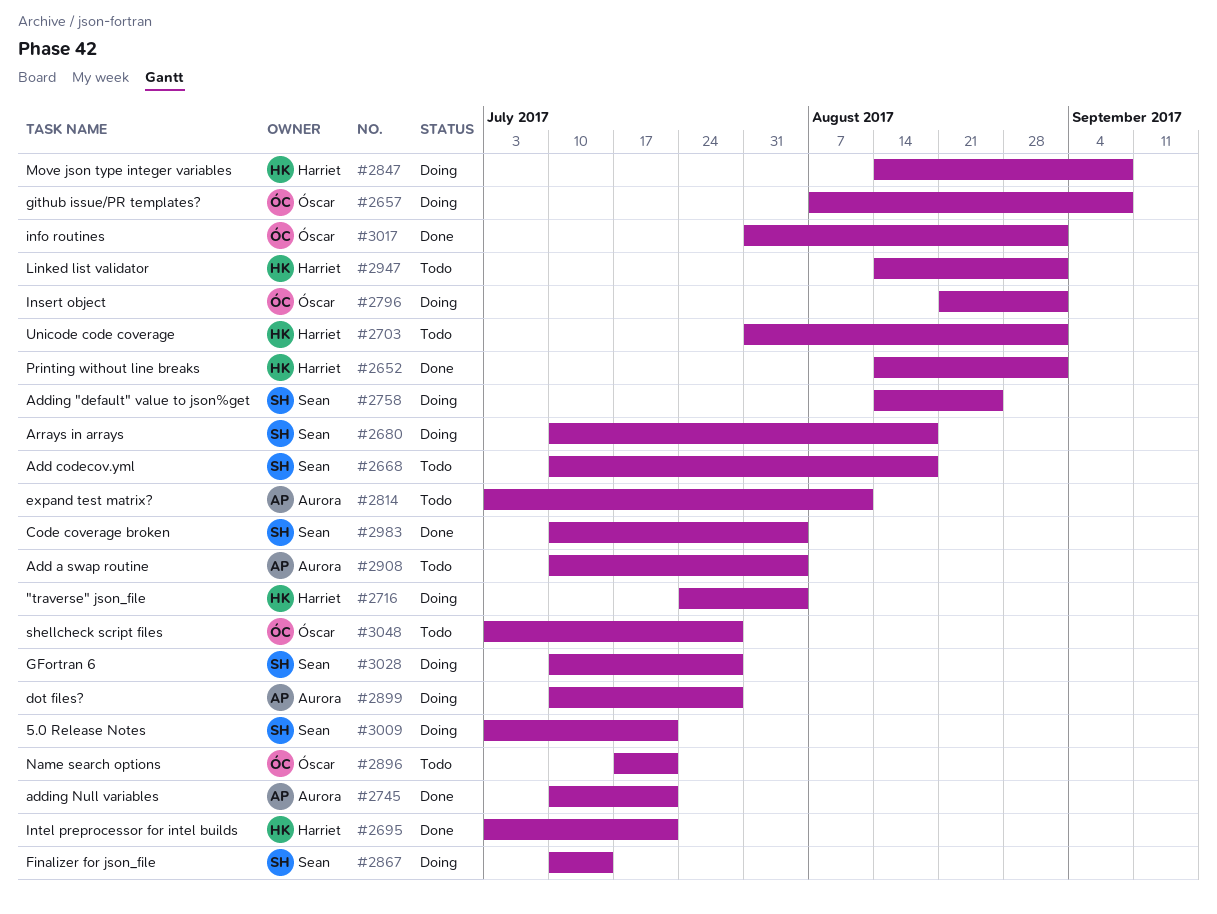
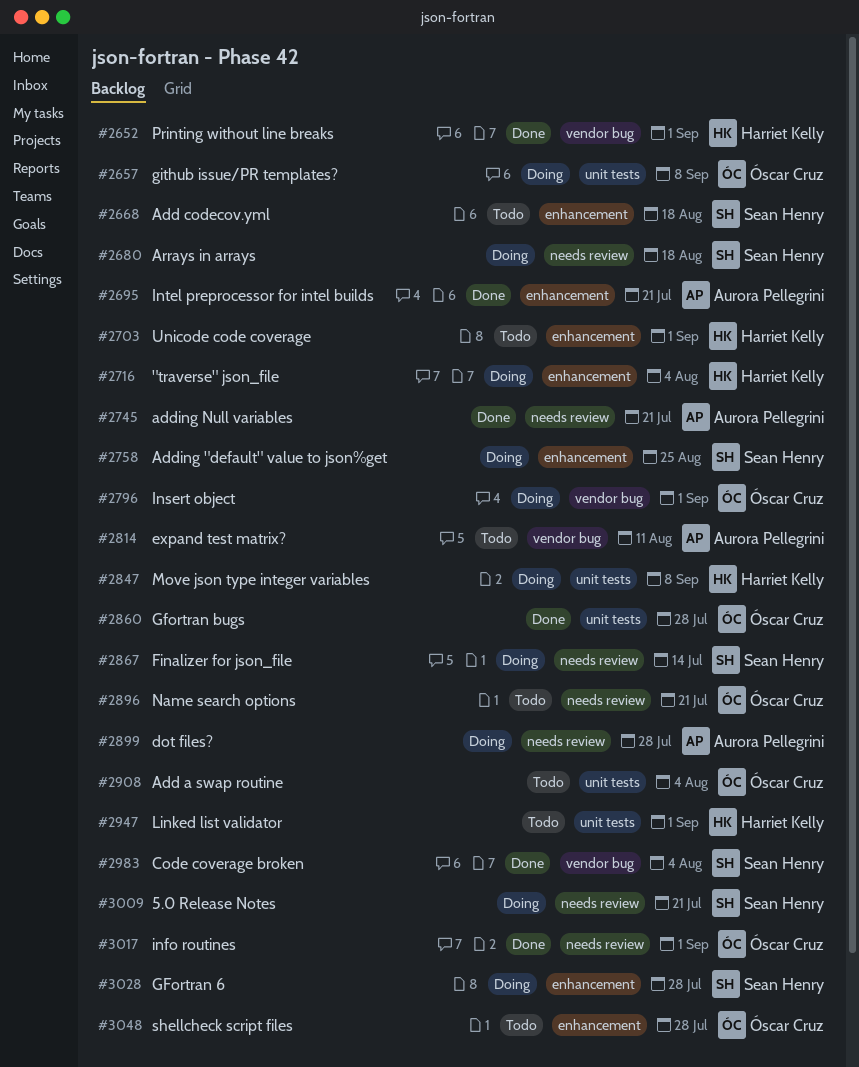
#2695, owner: Harriet Kelly -> Aurora Pellegrini
#2860: none -> present
#2908, owner: Aurora Pellegrini -> Óscar Cruz

